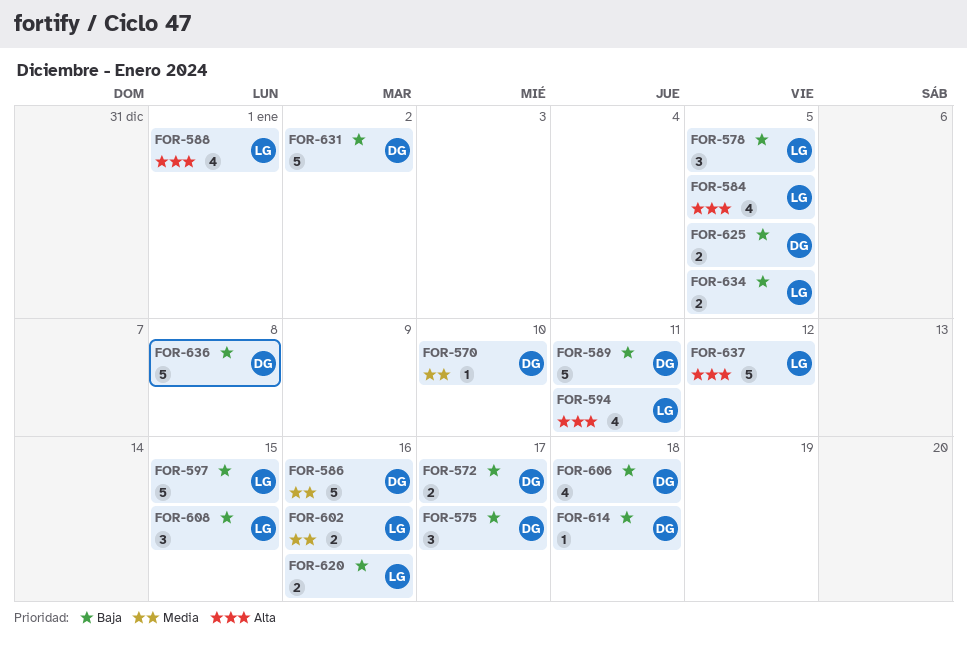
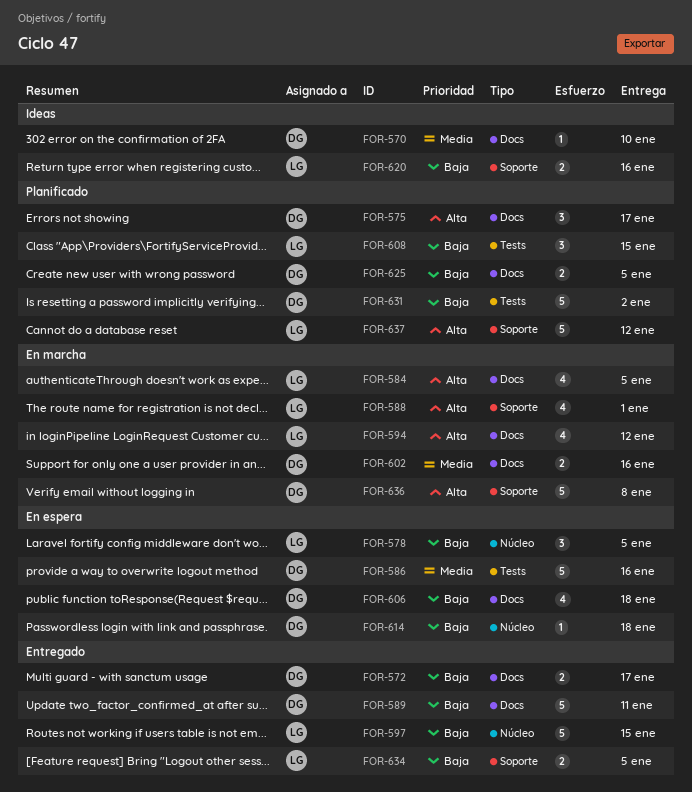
FOR-575, priority: Baja -> Alta
FOR-594, due: Jan 11 -> Jan 12
FOR-602, owner: LG -> DG
FOR-636, priority: Baja -> Alta

